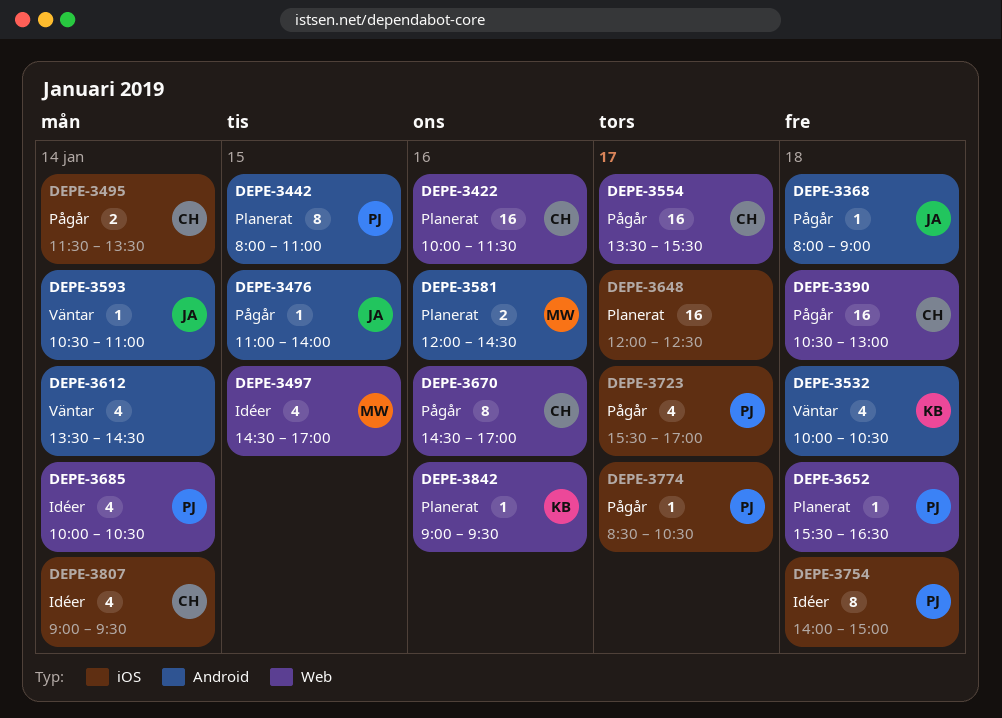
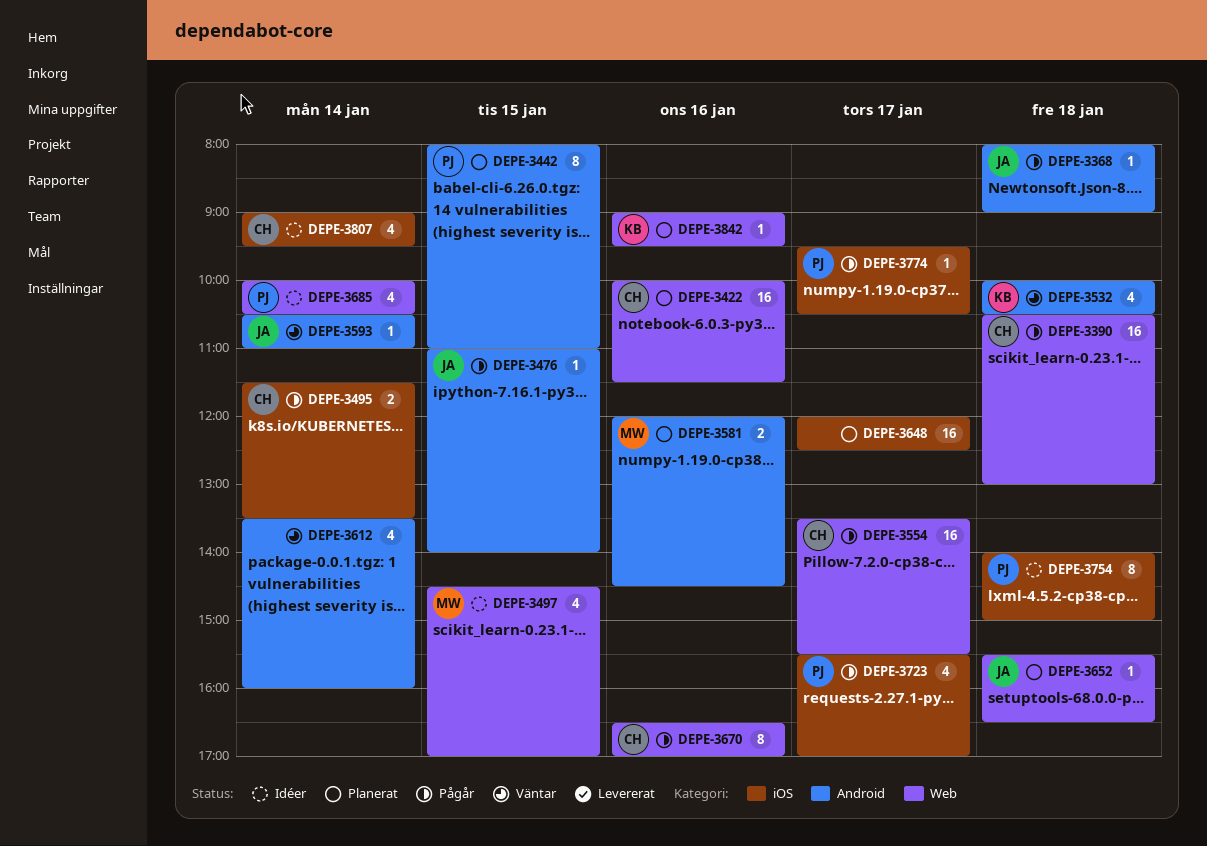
DEPE-3612, ends: 14:30 -> 16:00
DEPE-3652, owner: PJ -> JA
DEPE-3670, begins: 14:30 -> 16:30
DEPE-3774, begins: 08:30 -> 09:30

